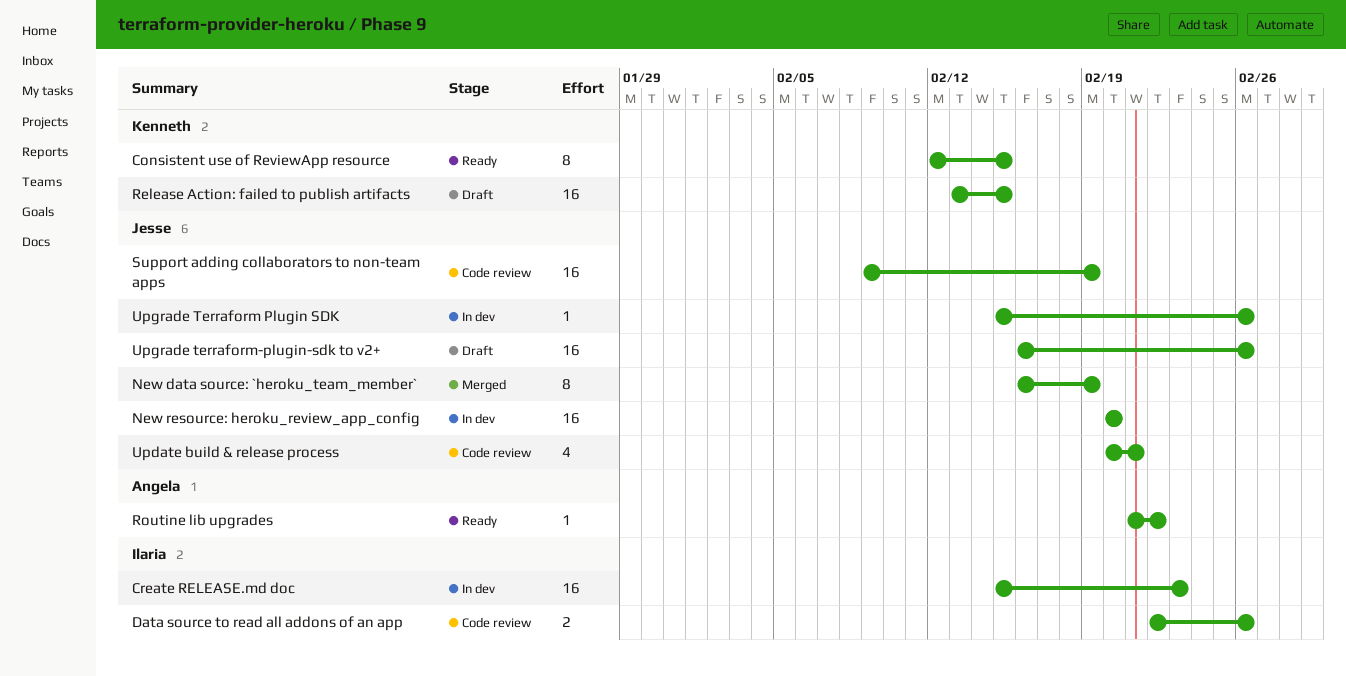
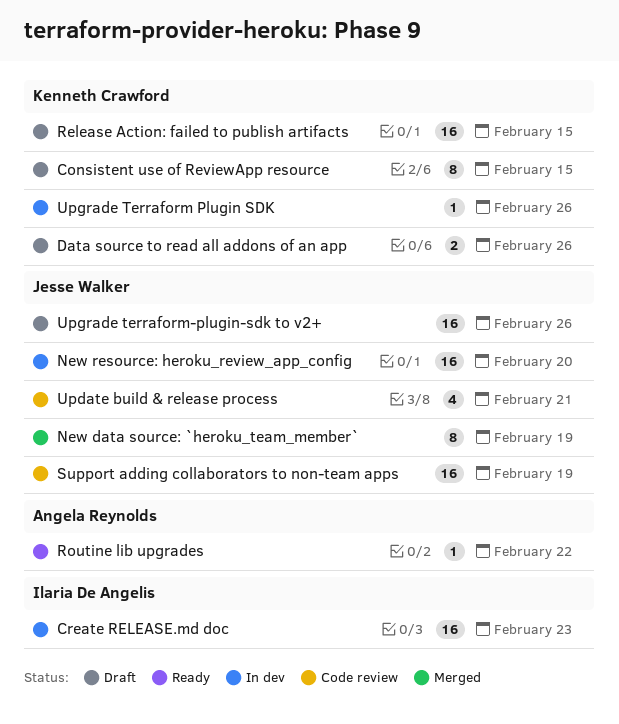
Consistent use of ReviewApp resource, status: Ready -> Draft
Data source to read all addons of an app, status: Code review -> Draft
Data source to read all addons of an app, owner: Ilaria De Angelis -> Kenneth Crawford
Upgrade Terraform Plugin SDK, owner: Jesse Walker -> Kenneth Crawford

